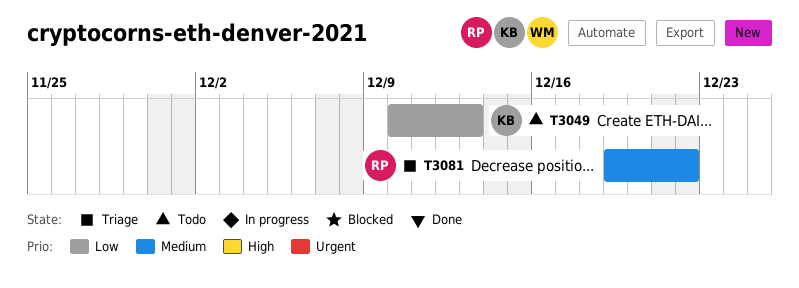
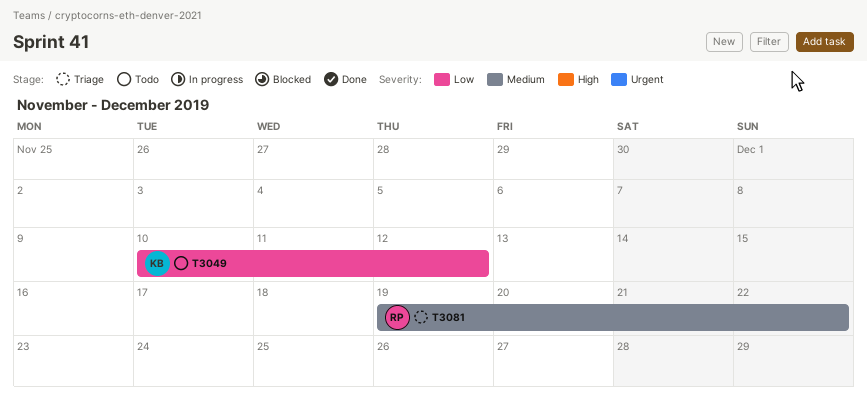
T3049, due: Dec 13 -> Dec 12

